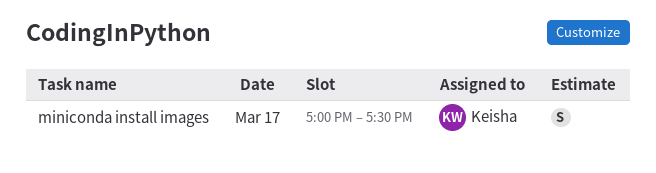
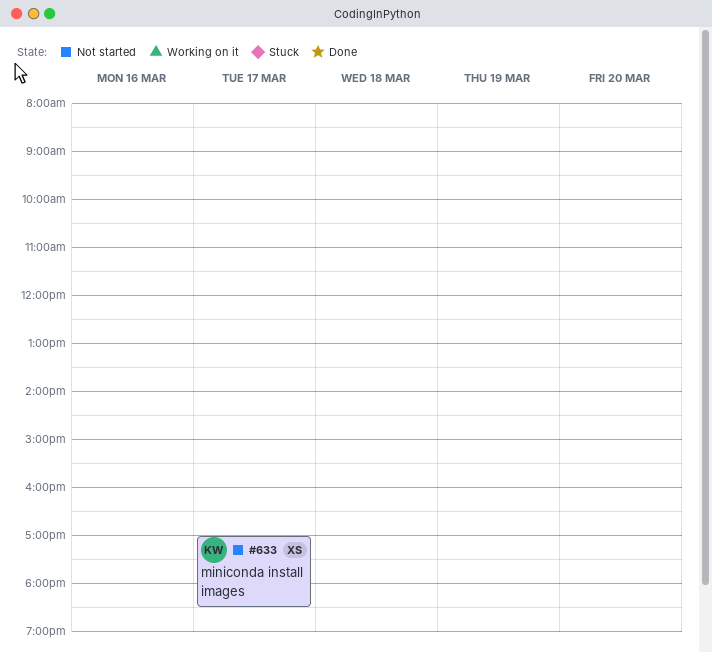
miniconda install images, estimate: S -> XS
miniconda install images, ends: 17:30 -> 18:30

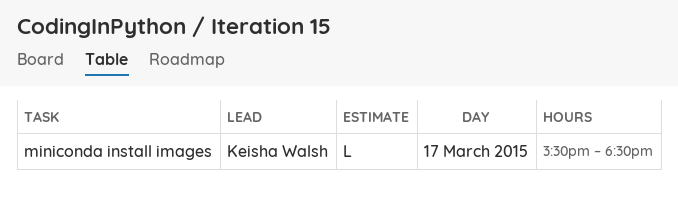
miniconda install images, estimate: XS -> L
miniconda install images, begins: 17:00 -> 15:30

